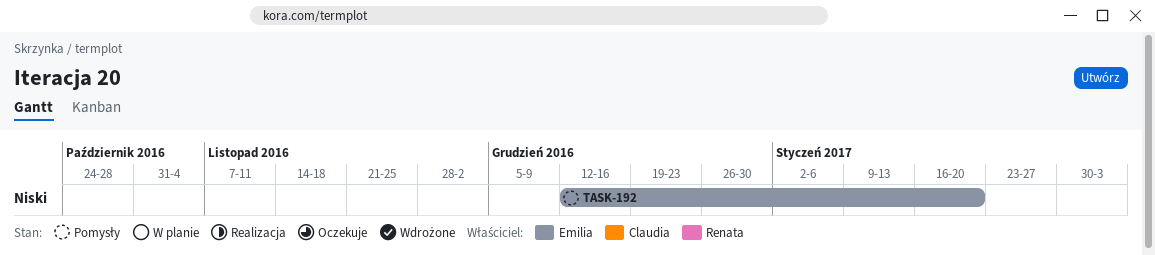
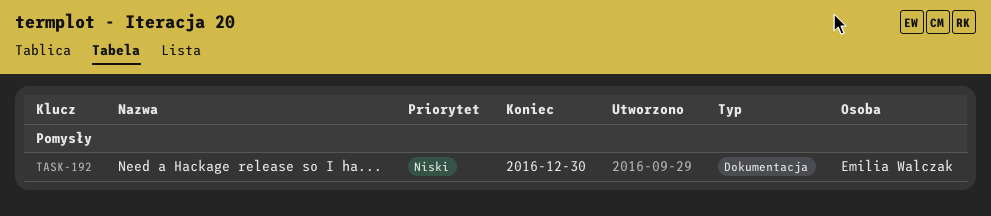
TASK-192, due: Jan 20 -> Dec 30

